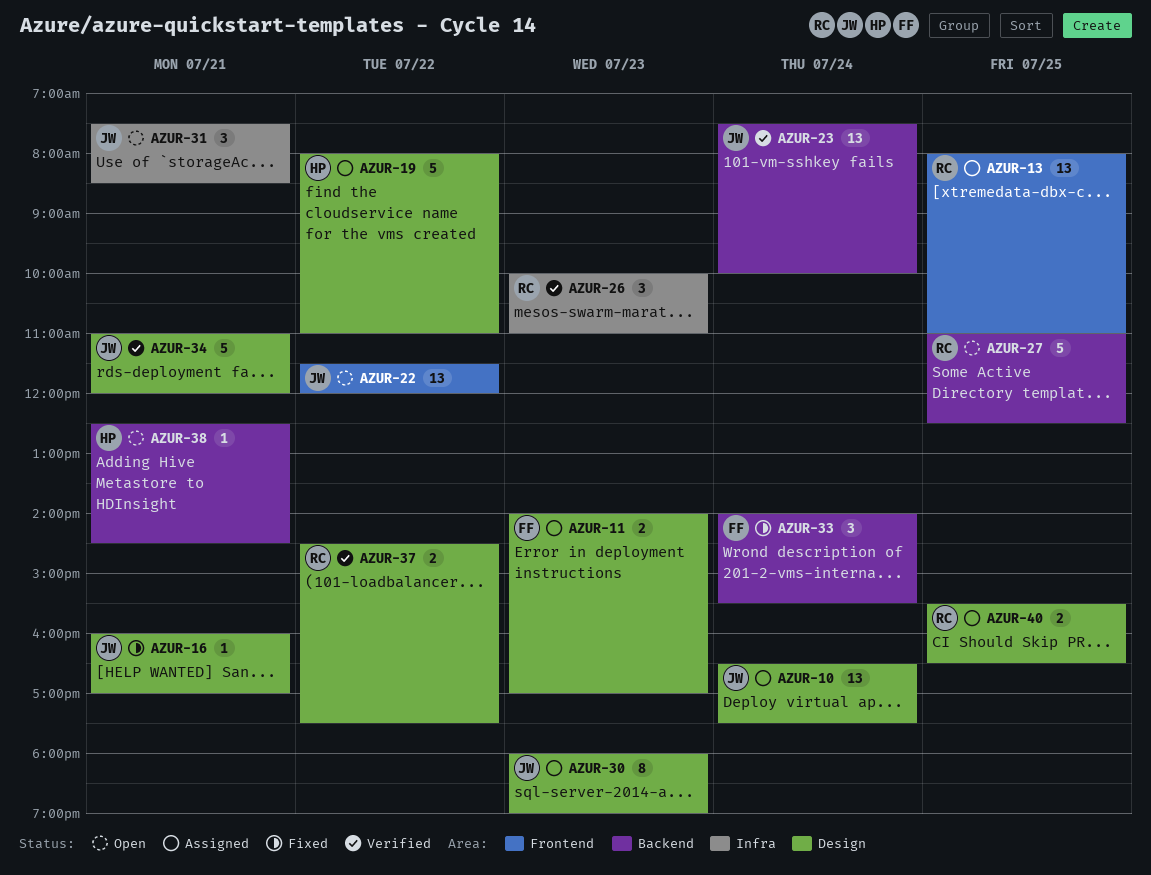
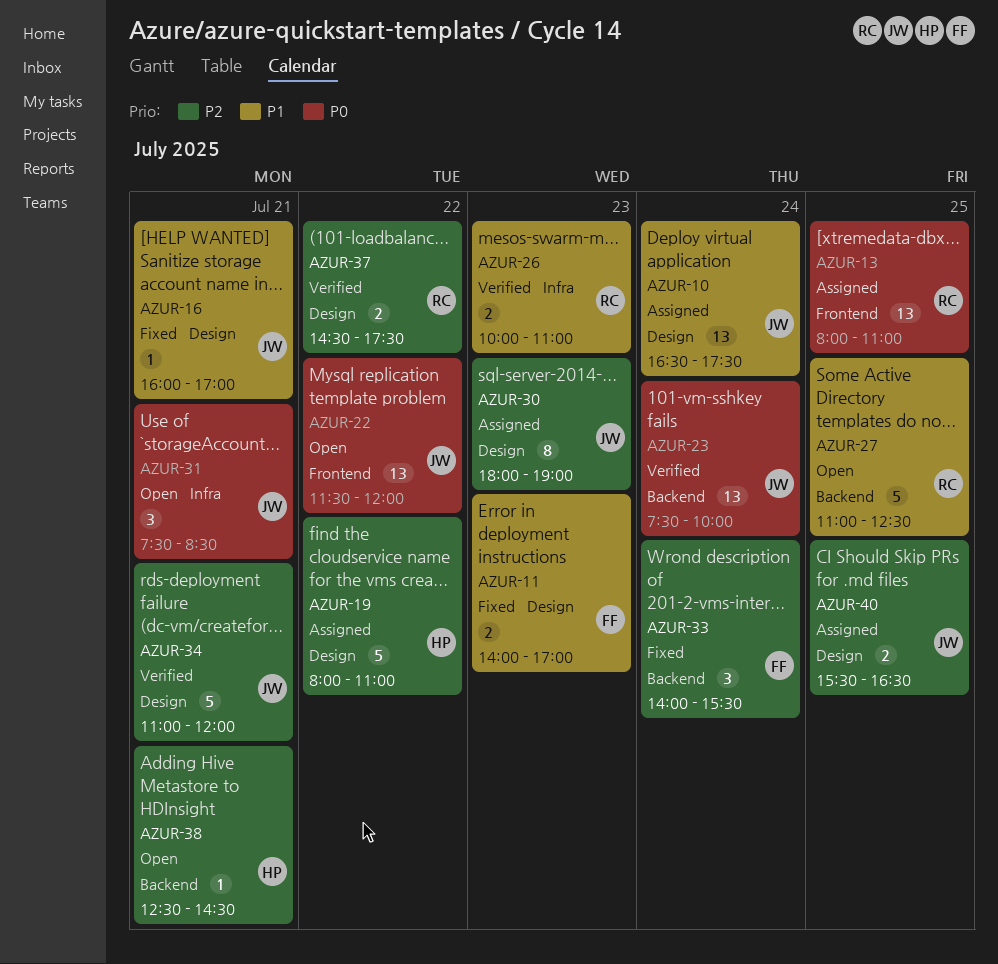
AZUR-11, status: Assigned -> Fixed
AZUR-26, estimate: 3 -> 2
AZUR-40, owner: RC -> JW

